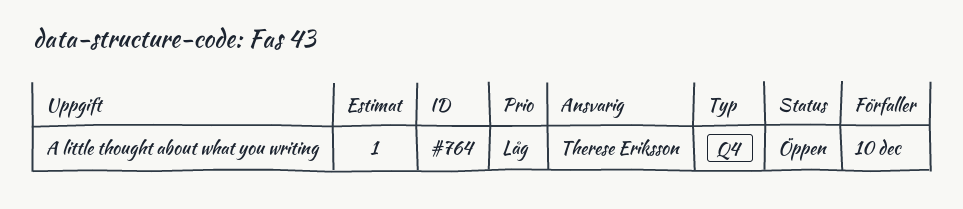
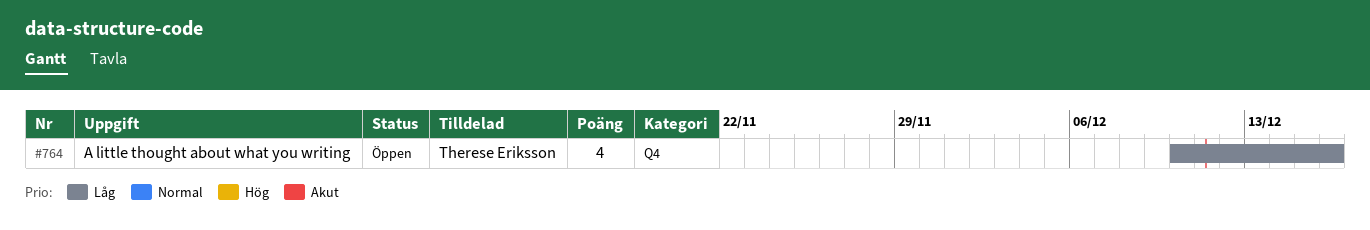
#764, estimate: 1 -> 4
#764, due: Dec 10 -> Dec 16

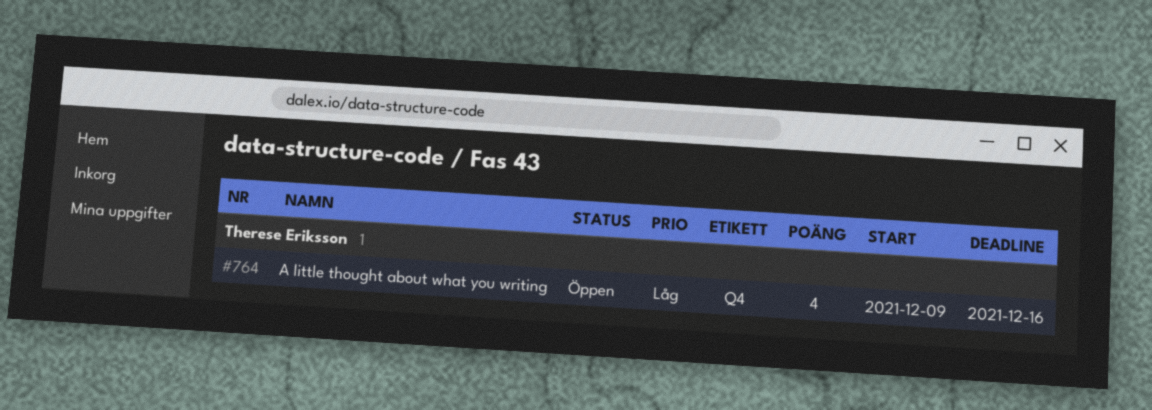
#764, start: Dec 10 -> Dec 9

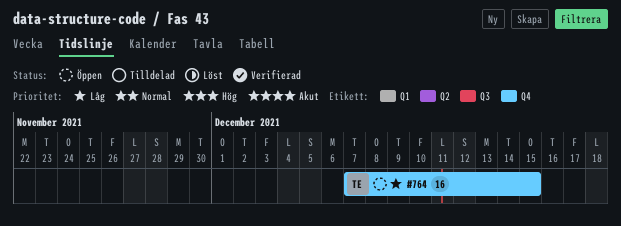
#764, estimate: 4 -> 16
#764, start: Dec 9 -> Dec 7
#764, due: Dec 16 -> Dec 15

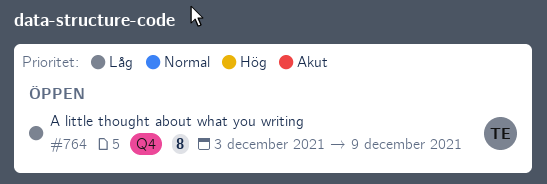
#764, estimate: 16 -> 8
#764, start: Dec 7 -> Dec 3
#764, due: Dec 15 -> Dec 9

